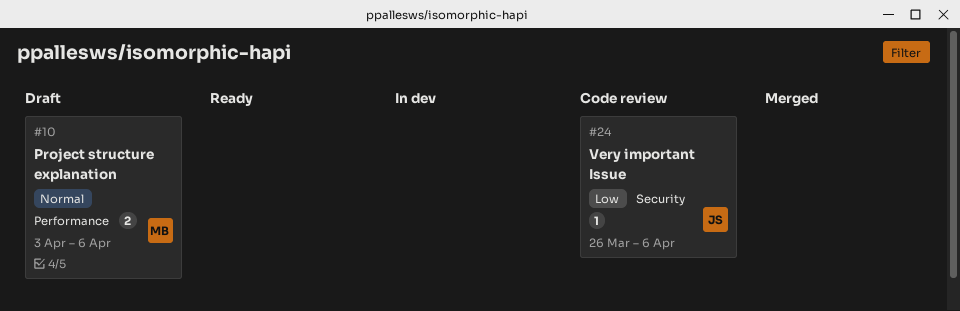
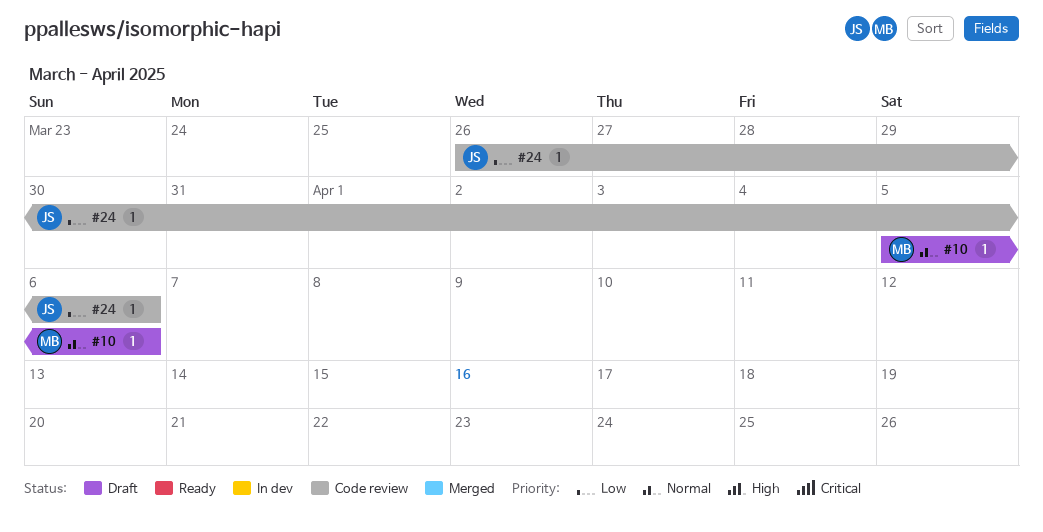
#10, estimate: 2 -> 1
#10, start: Apr 3 -> Apr 5

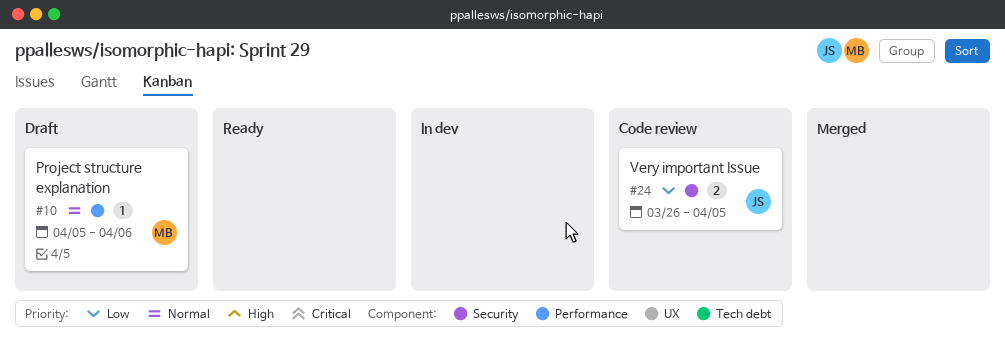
#24, estimate: 1 -> 2
#24, due: Apr 6 -> Apr 5

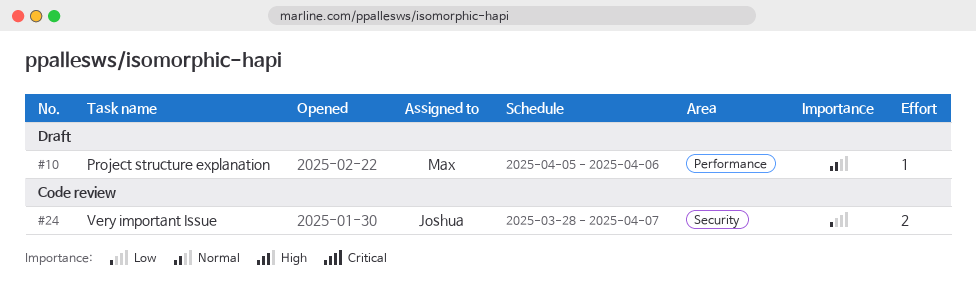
#24, start: Mar 26 -> Mar 28
#24, due: Apr 5 -> Apr 7

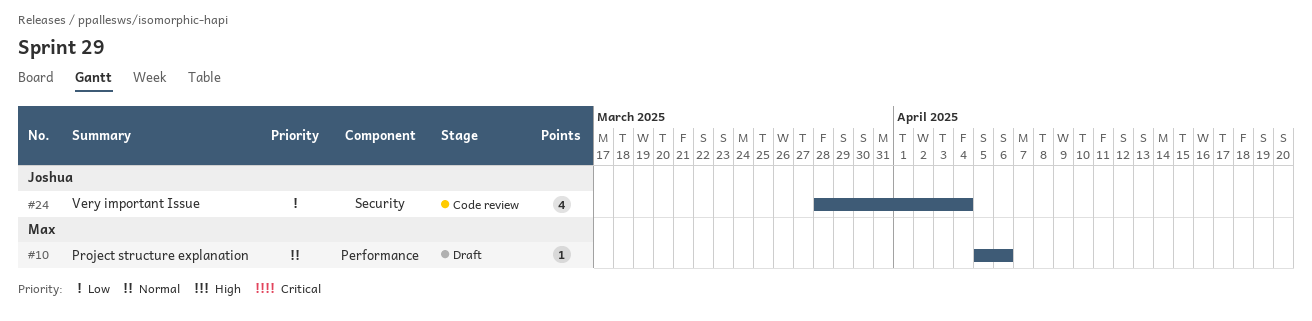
#24, estimate: 2 -> 4
#24, due: Apr 7 -> Apr 4

